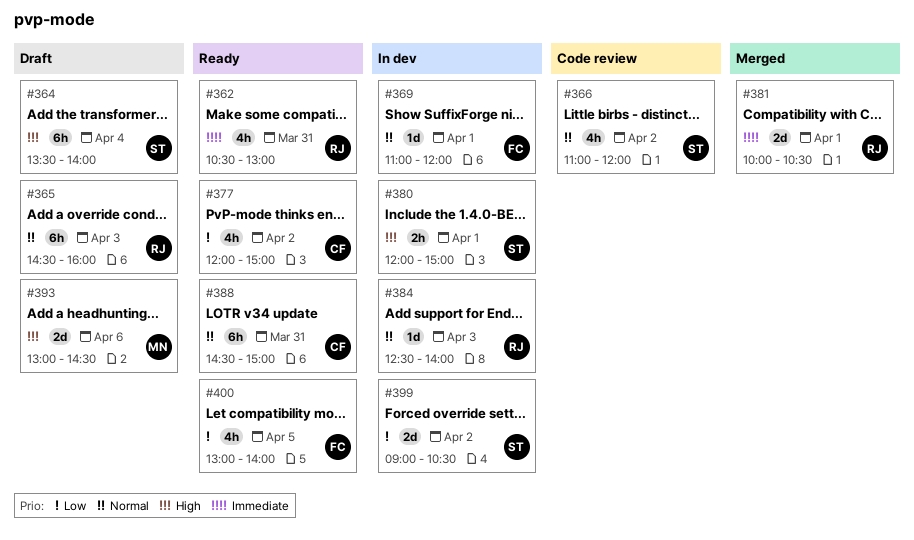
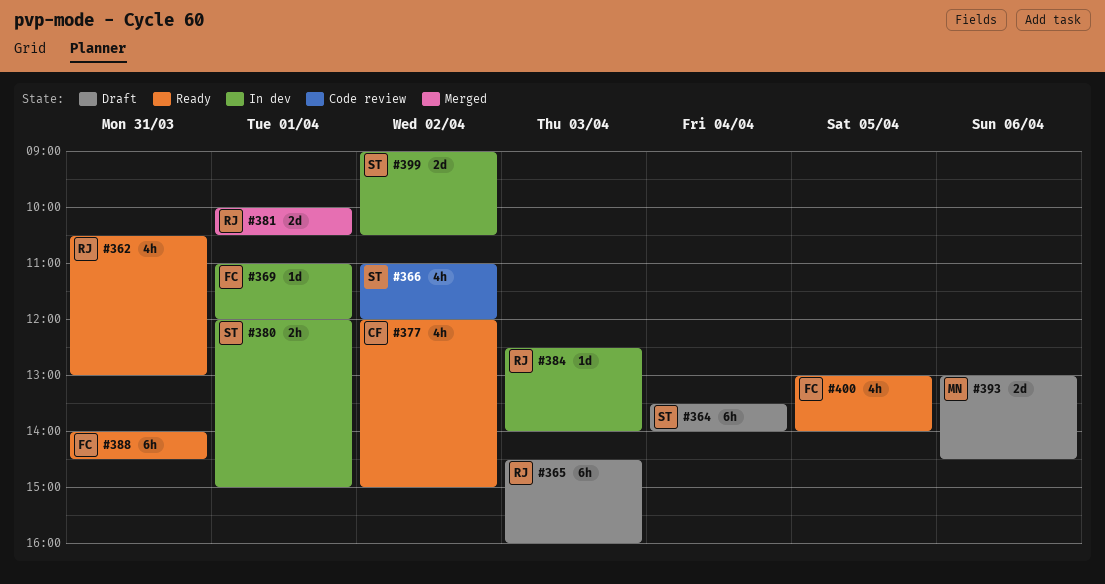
#388, owner: CF -> FC
#388, begins: 14:30 -> 14:00
#388, ends: 15:00 -> 14:30

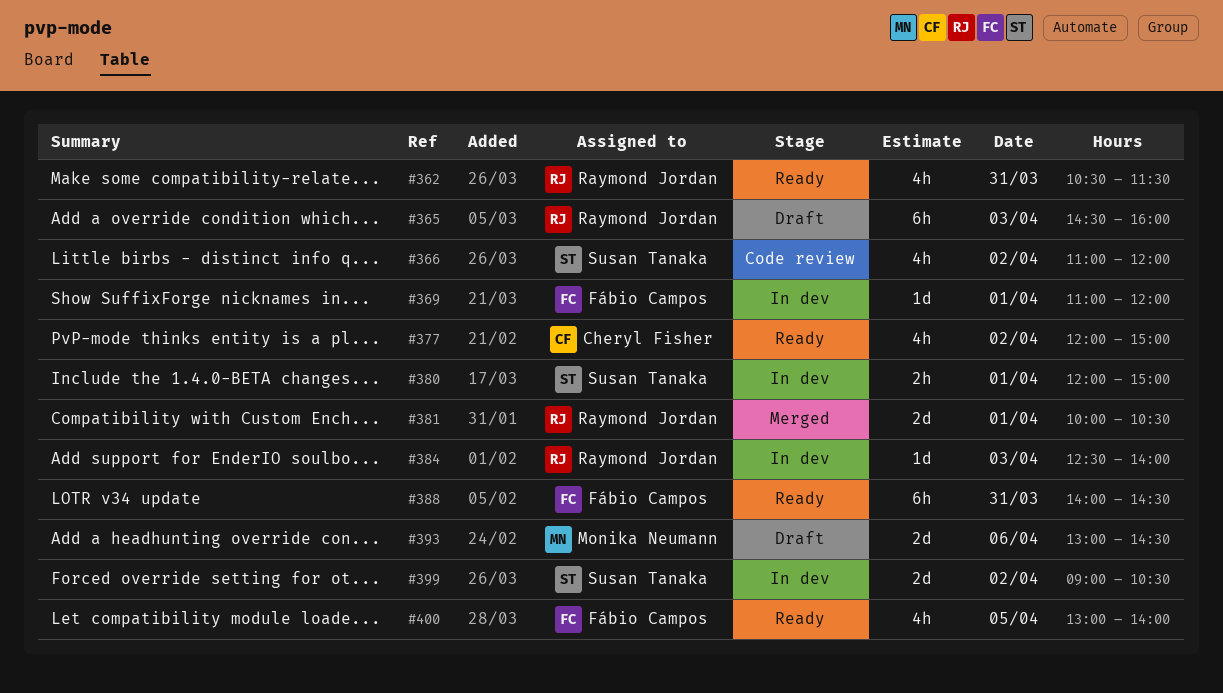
#362, ends: 13:00 -> 11:30
#364: present -> none

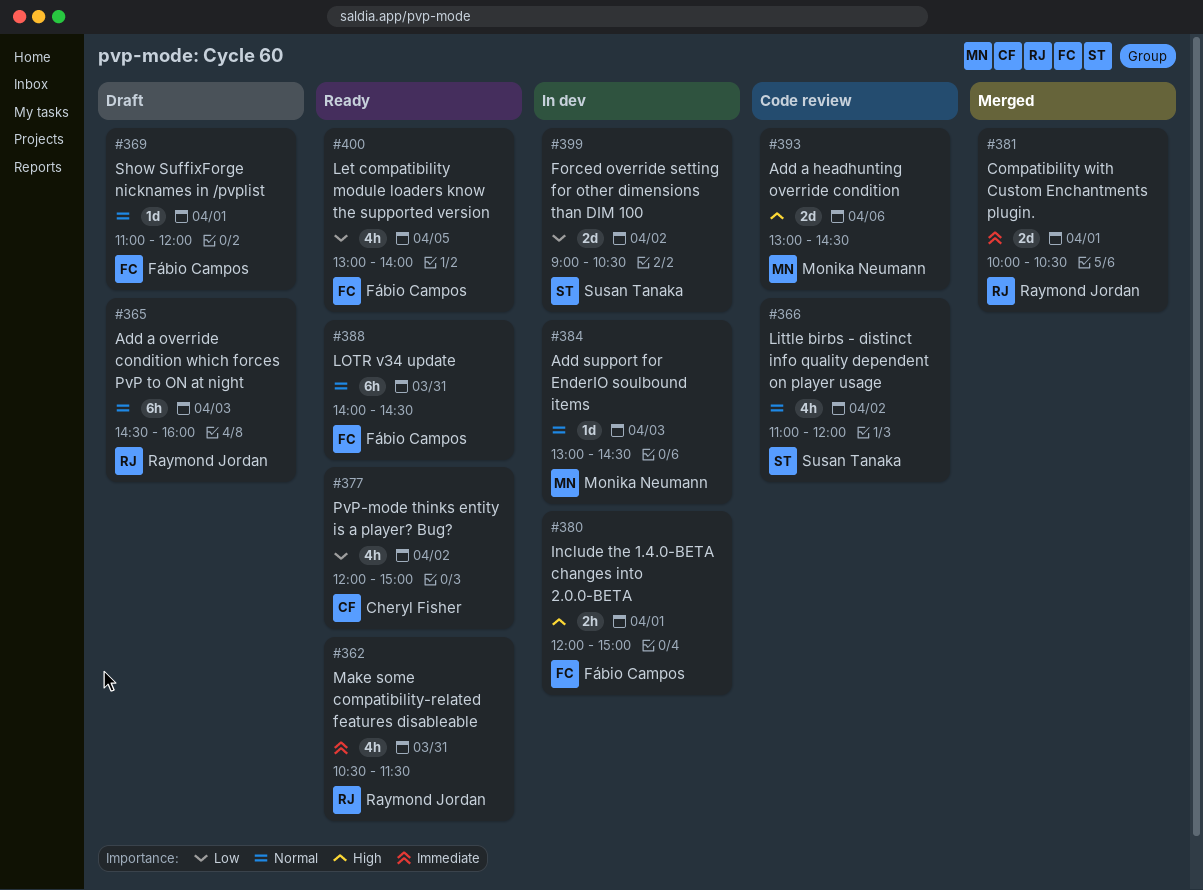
#369, status: In dev -> Draft
#380, owner: Susan Tanaka -> Fábio Campos
#384, owner: Raymond Jordan -> Monika Neumann
#384, begins: 12:30 -> 13:00
#384, ends: 14:00 -> 14:30
#393, status: Draft -> Code review

